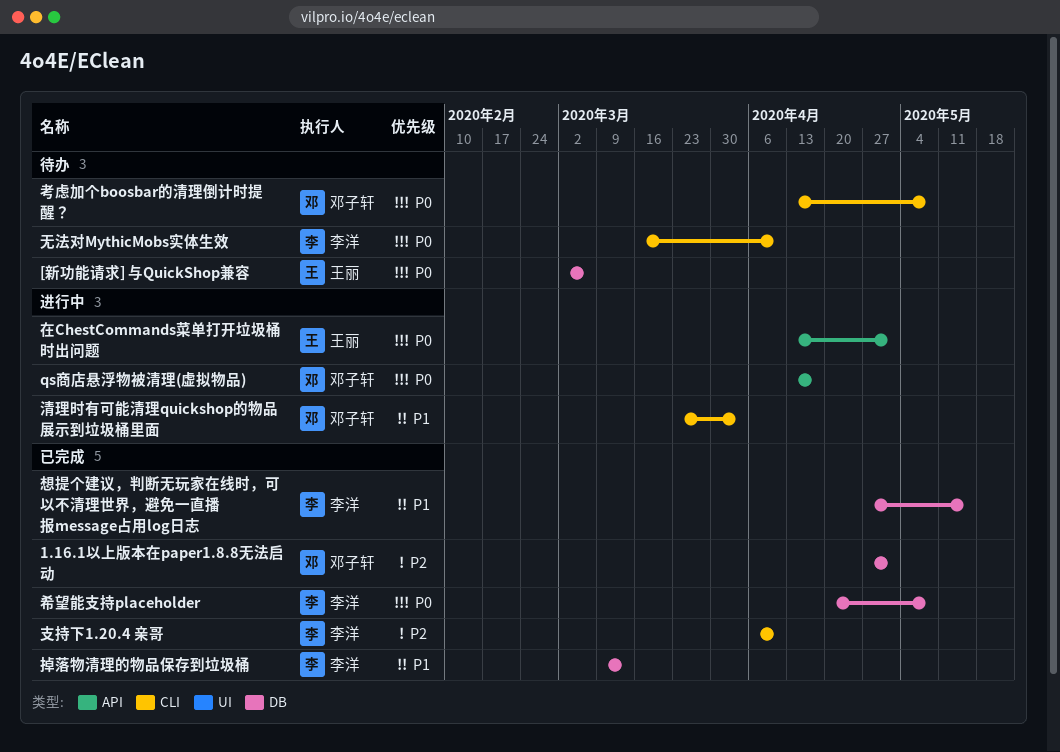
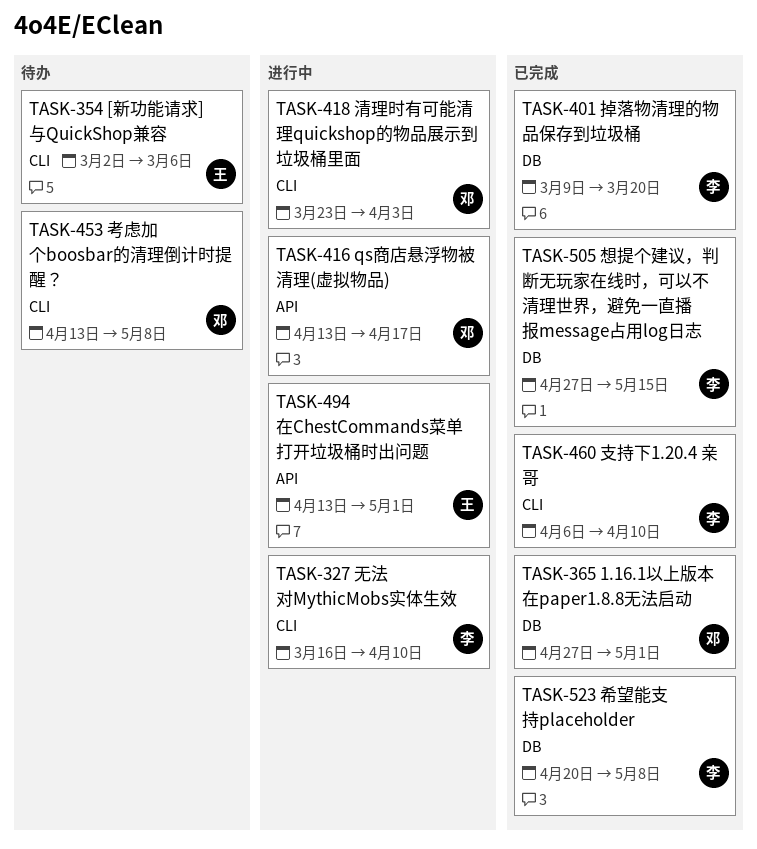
[新功能请求] 与QuickShop兼容, label: DB -> CLI
掉落物清理的物品保存到垃圾桶, due: Mar 13 -> Mar 20
无法对MythicMobs实体生效, status: 待办 -> 进行中

